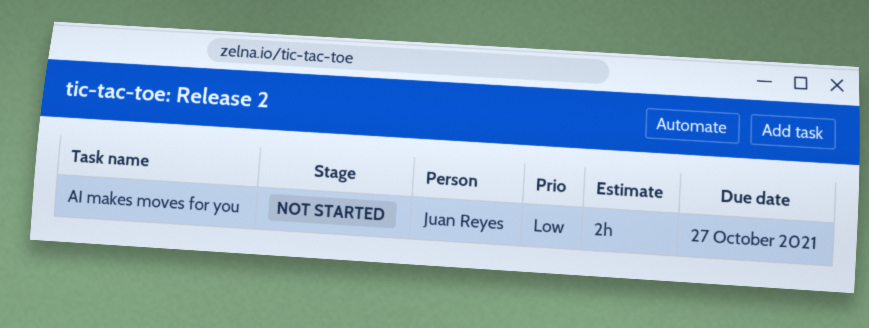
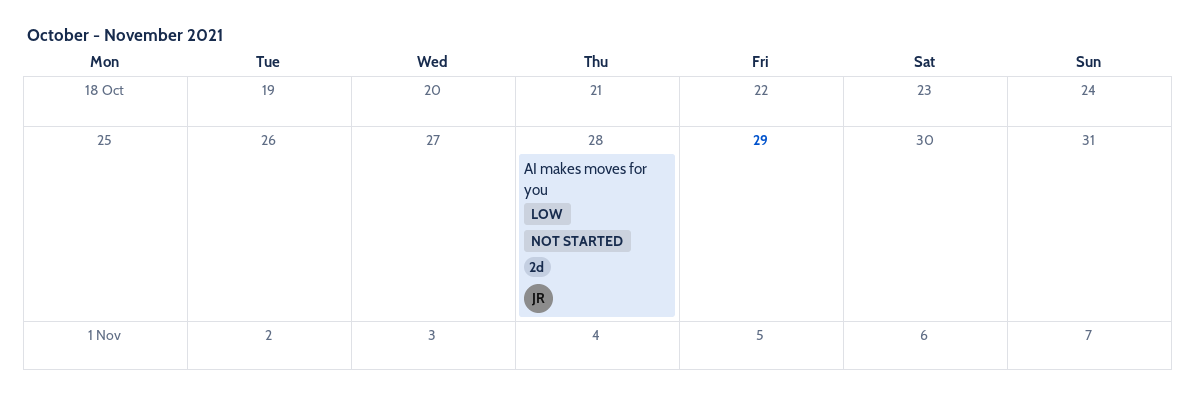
AI makes moves for you, estimate: 2h -> 2d
AI makes moves for you, due: Oct 27 -> Oct 28

